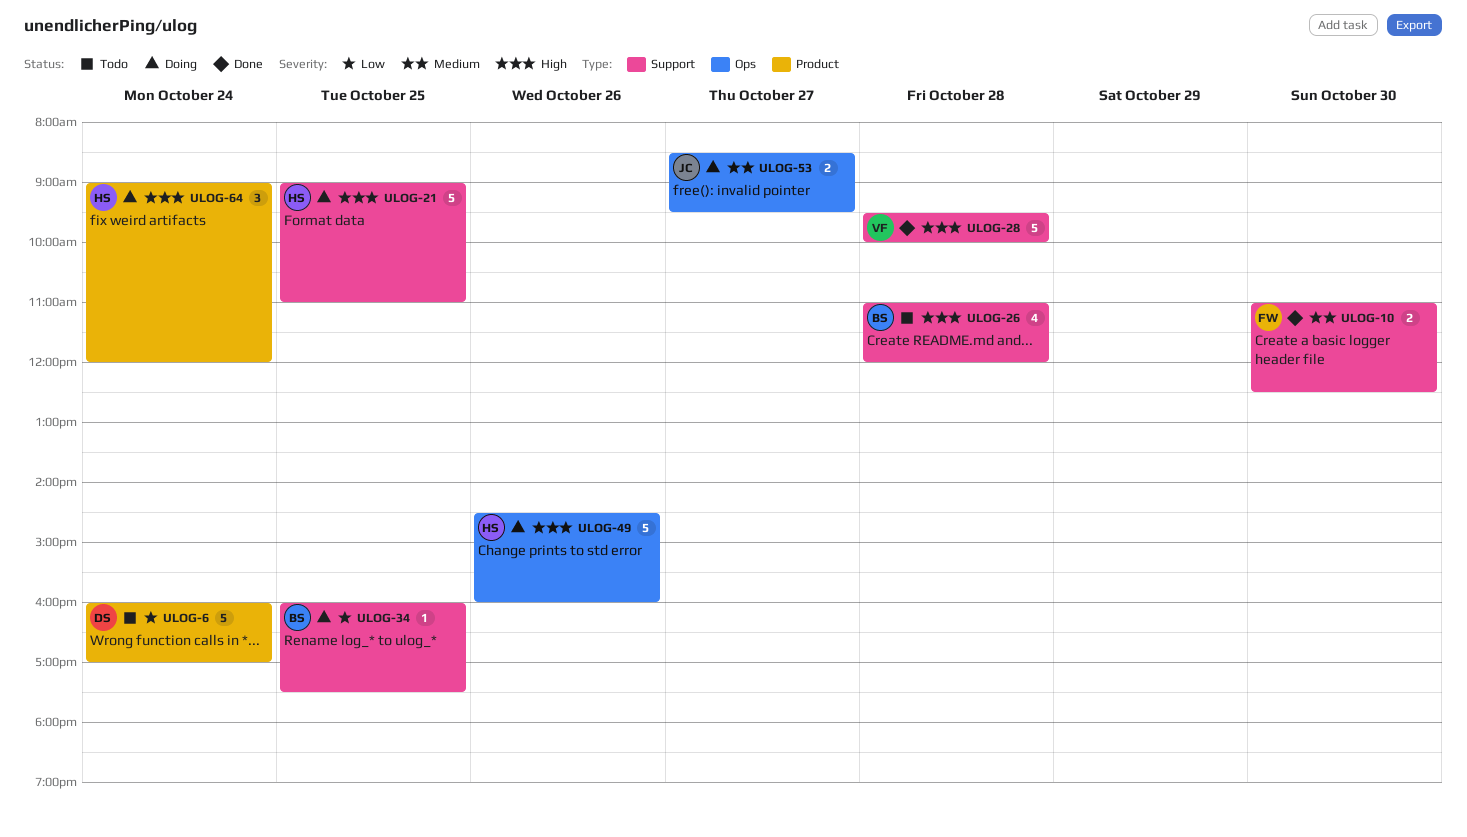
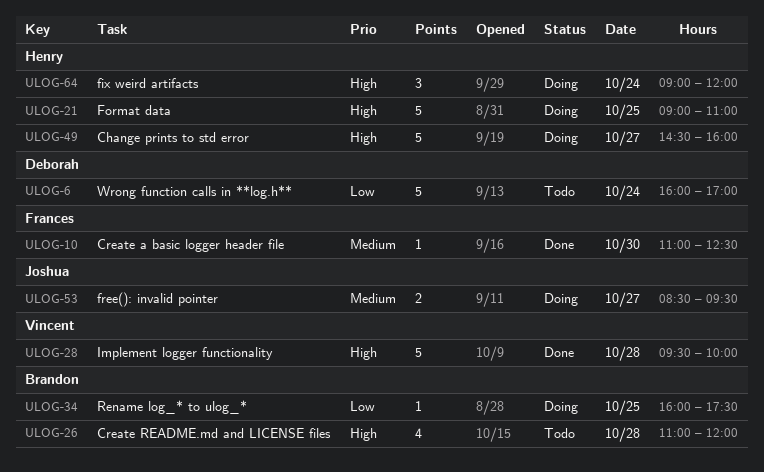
ULOG-10, estimate: 2 -> 1
ULOG-49, day: Oct 26 -> Oct 27

